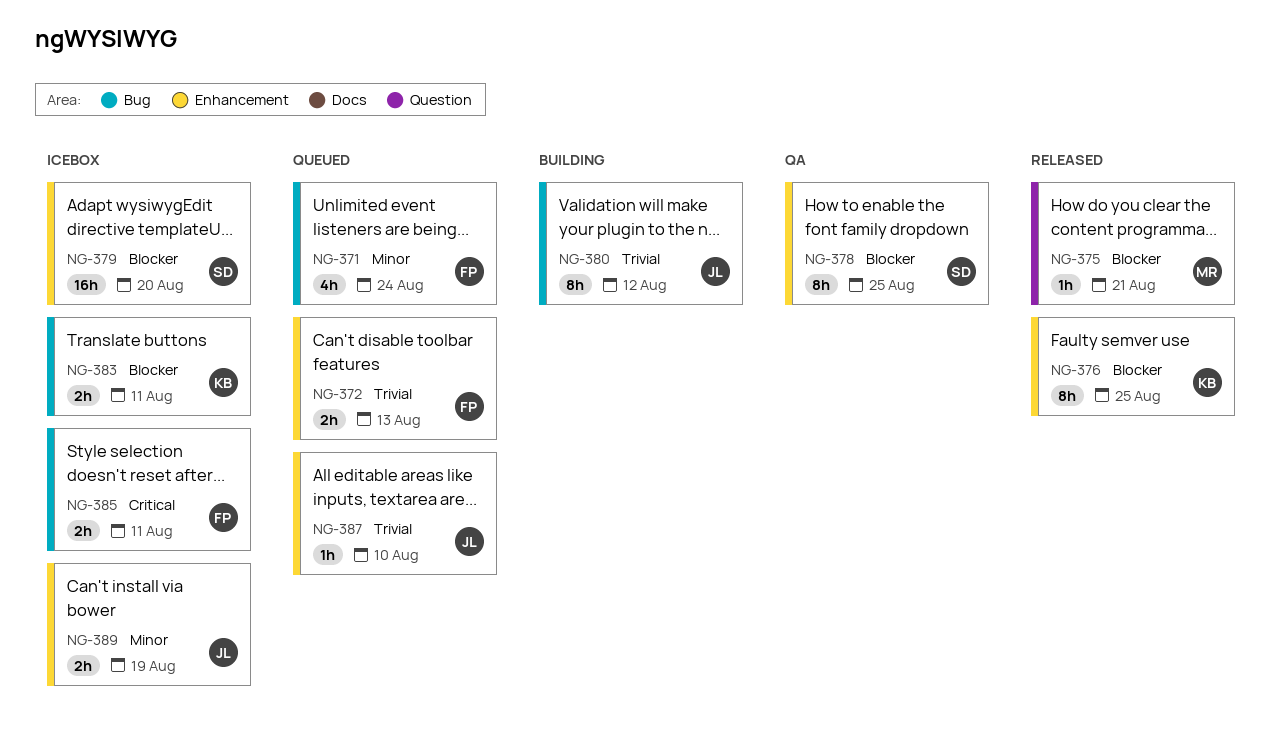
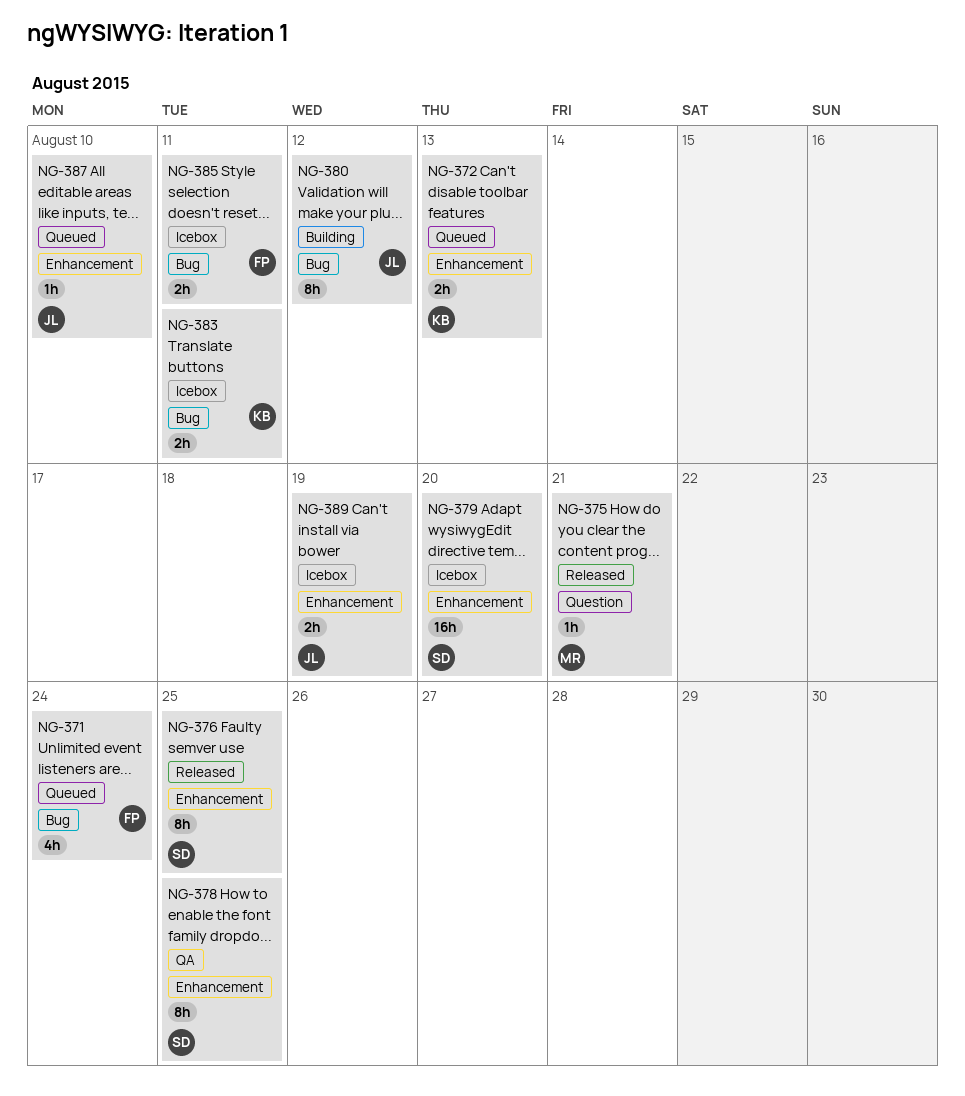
NG-372, owner: FP -> KB
NG-376, owner: KB -> SD

